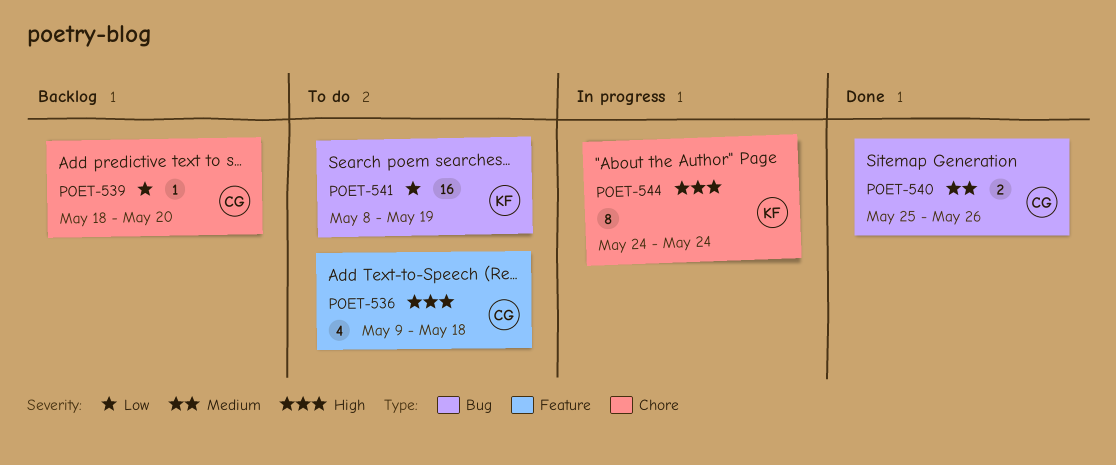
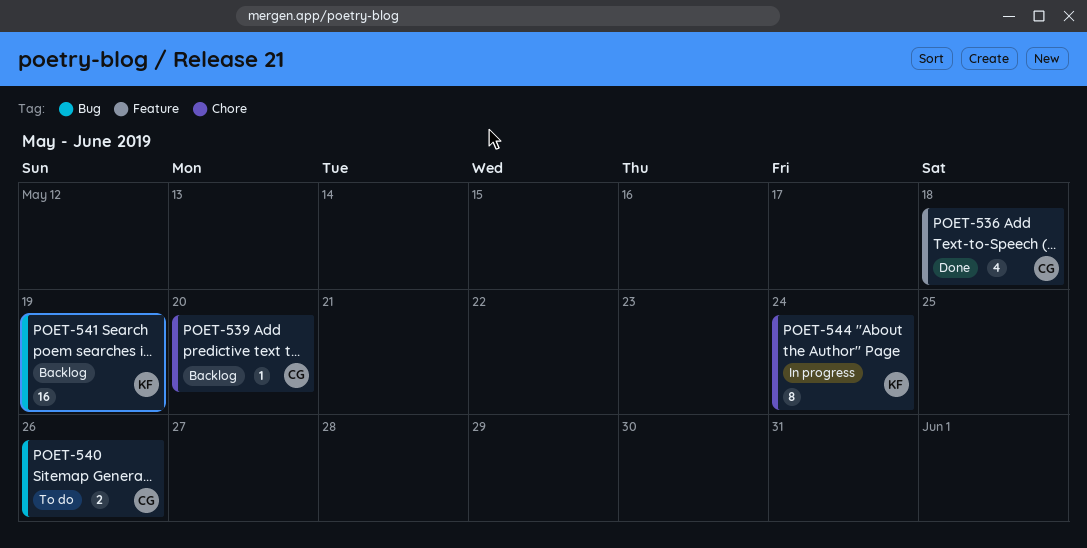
POET-536, status: To do -> Done
POET-540, status: Done -> To do
POET-541, status: To do -> Backlog

